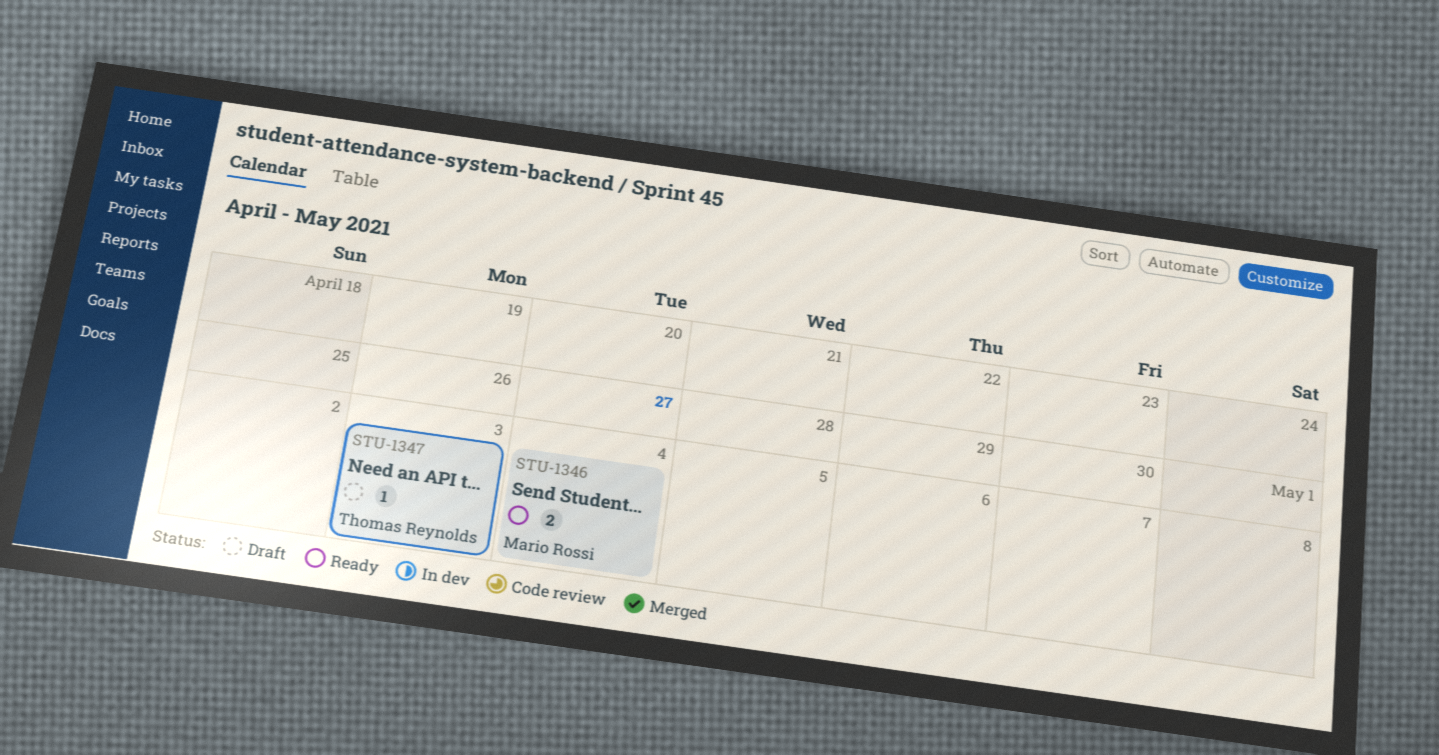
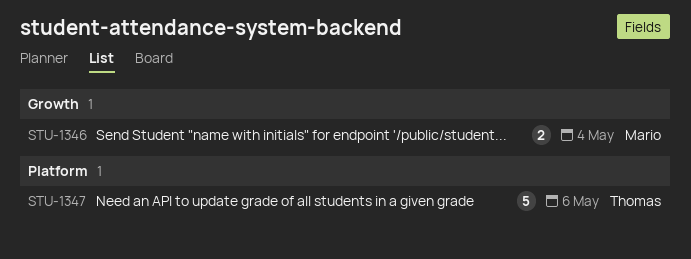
STU-1347, estimate: 1 -> 5
STU-1347, due: May 3 -> May 6

